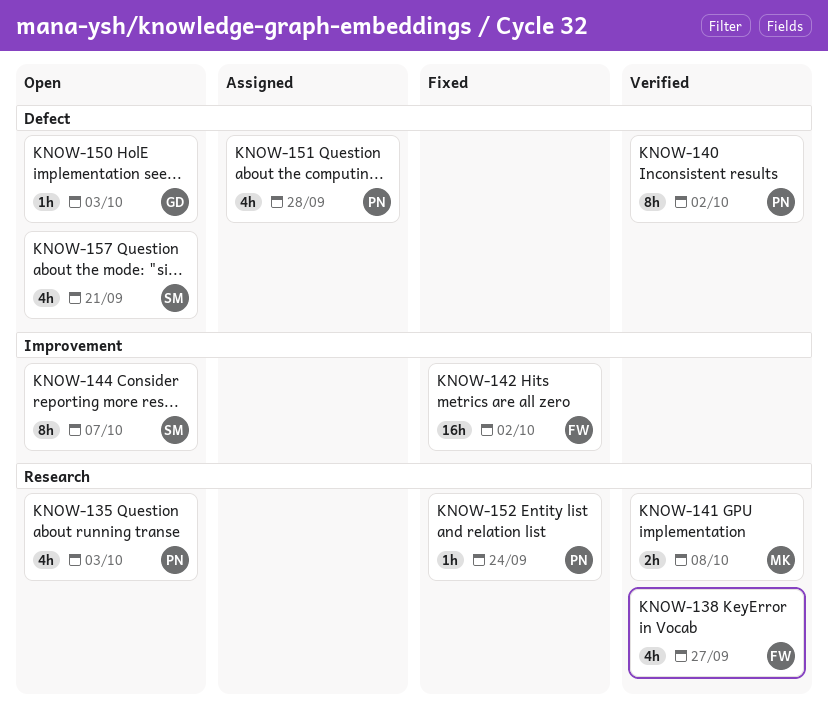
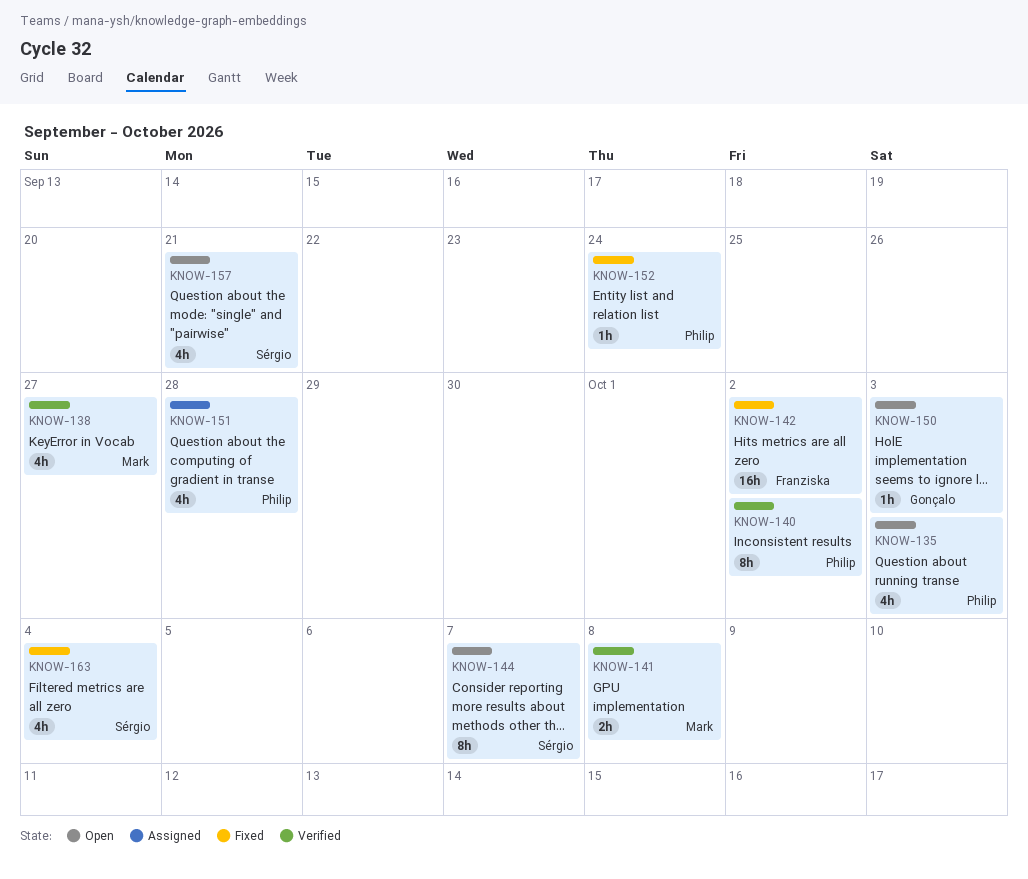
KNOW-138, owner: Franziska -> Mark
KNOW-163: none -> present

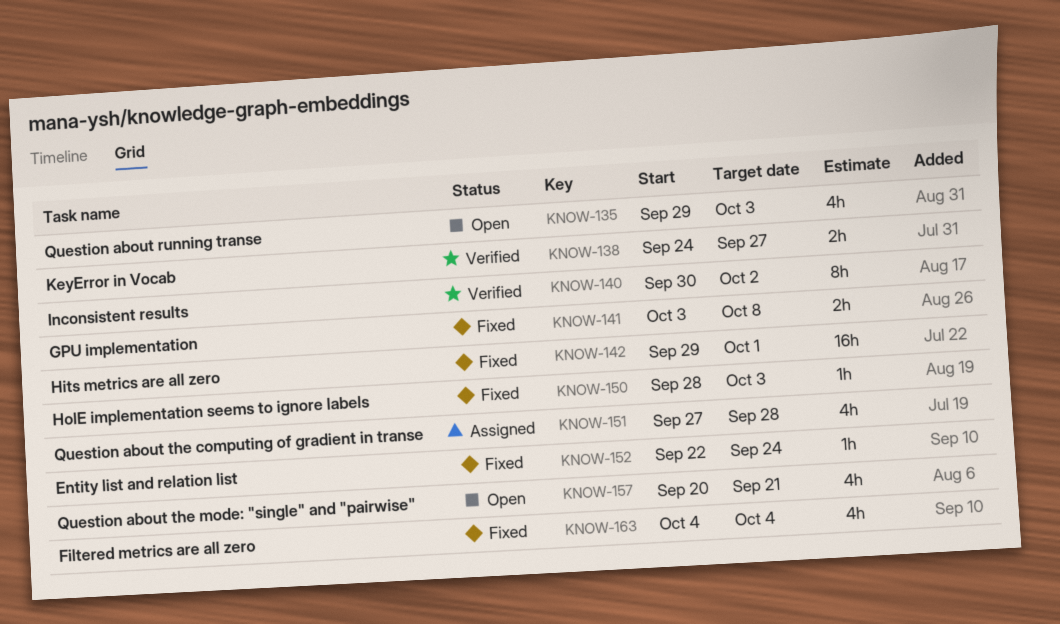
KNOW-138, estimate: 4h -> 2h
KNOW-141, status: Verified -> Fixed
KNOW-142, due: Oct 2 -> Oct 1
KNOW-144: present -> none
KNOW-150, status: Open -> Fixed

